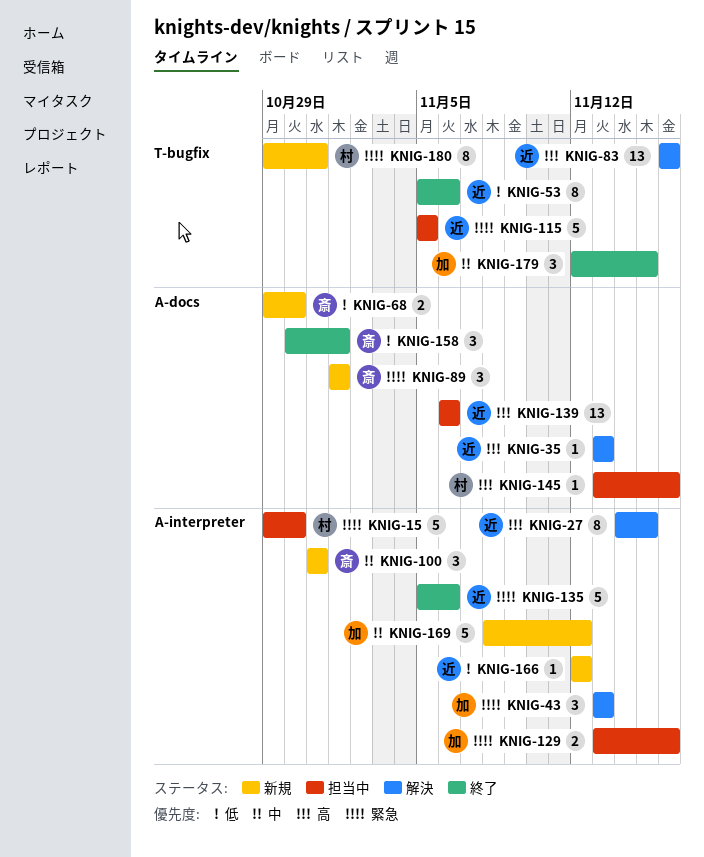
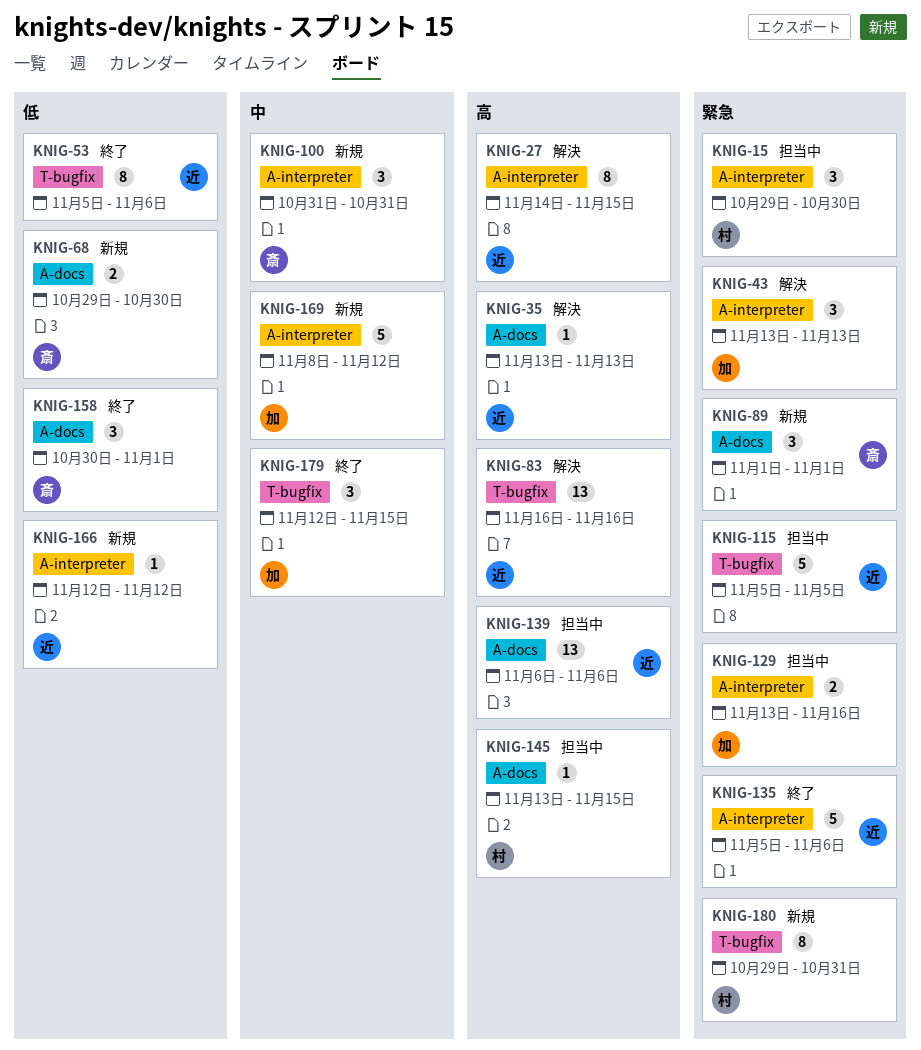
KNIG-15, estimate: 5 -> 3
KNIG-145, due: Nov 16 -> Nov 15

